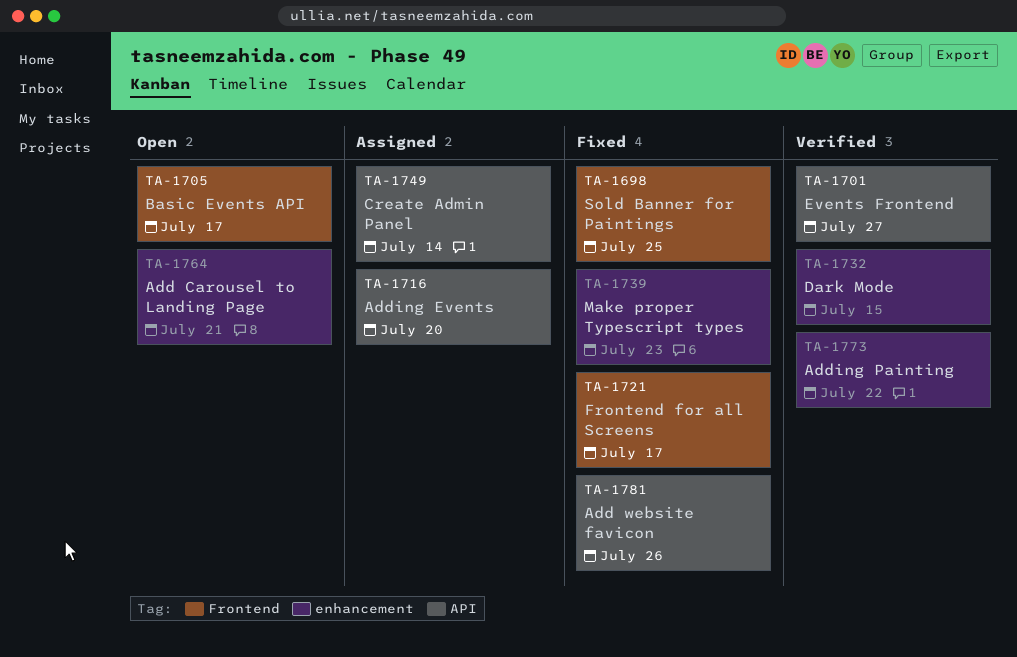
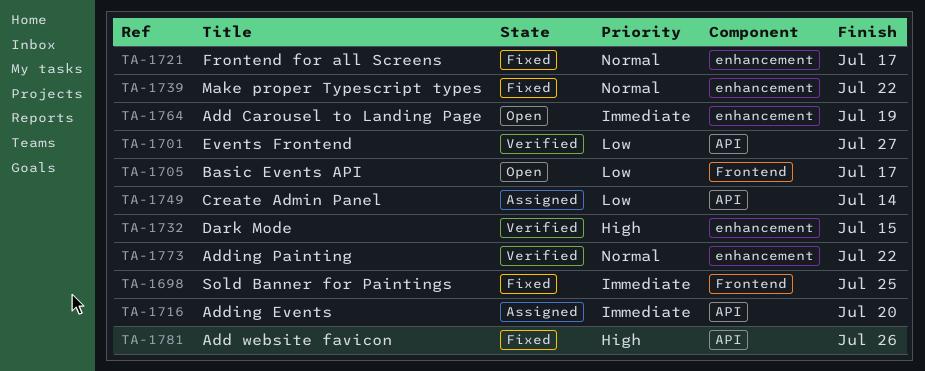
TA-1721, label: Frontend -> enhancement
TA-1739, due: Jul 23 -> Jul 22
TA-1764, due: Jul 21 -> Jul 19

